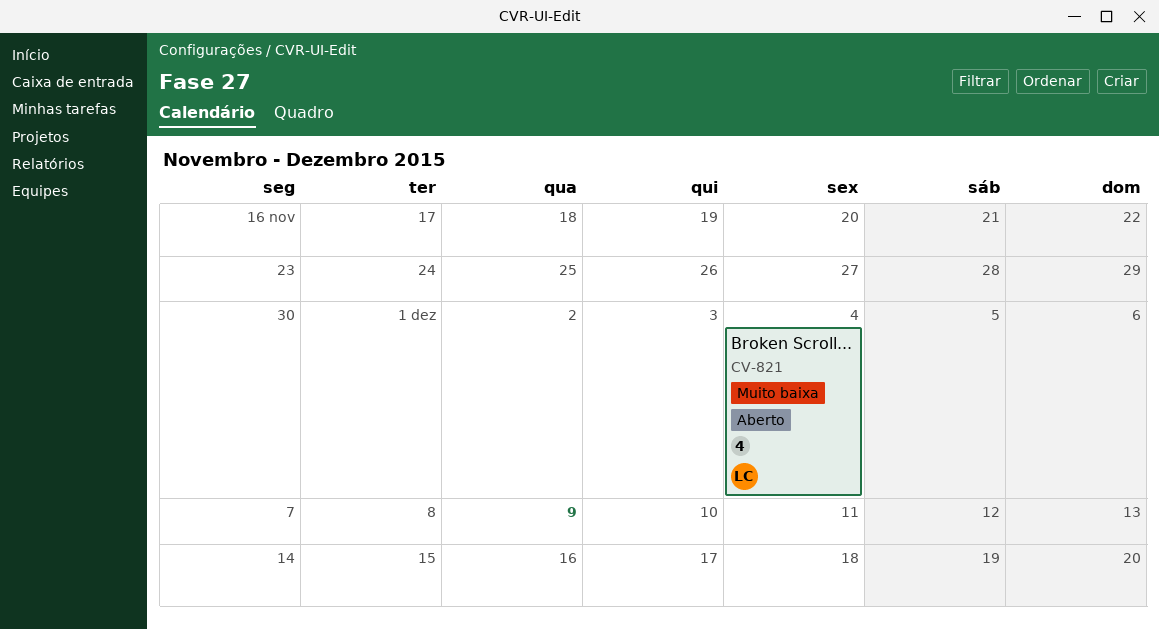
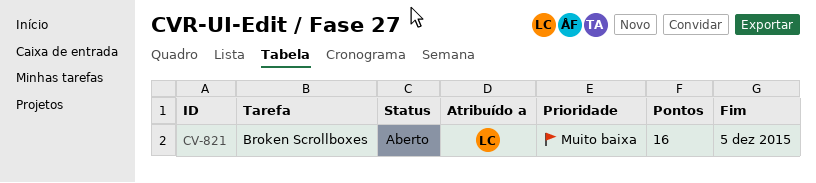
CV-821, estimate: 4 -> 16
CV-821, due: Dec 4 -> Dec 5

